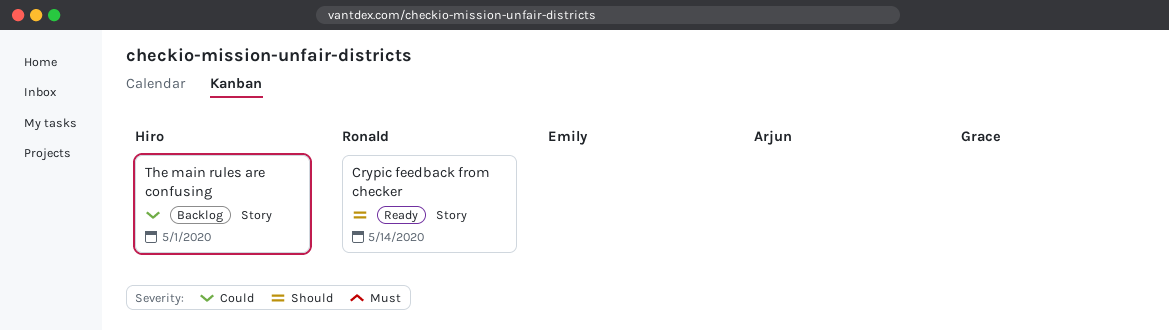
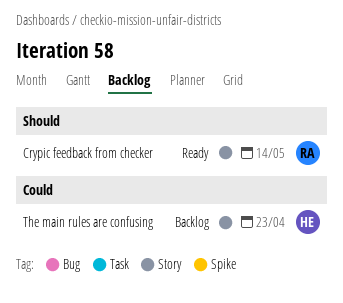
The main rules are confusing, due: May 1 -> Apr 23

